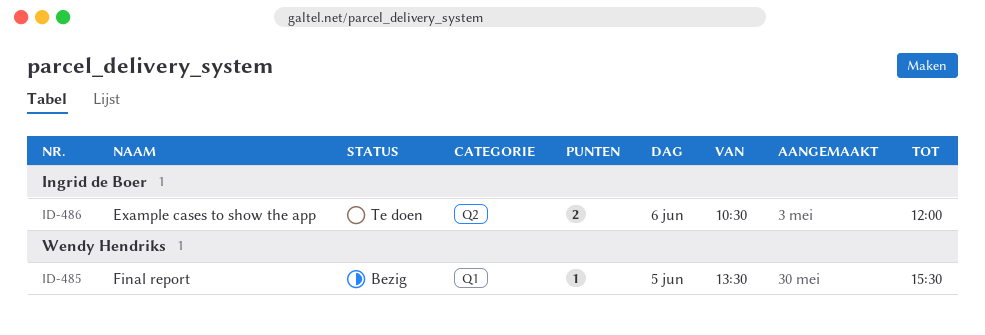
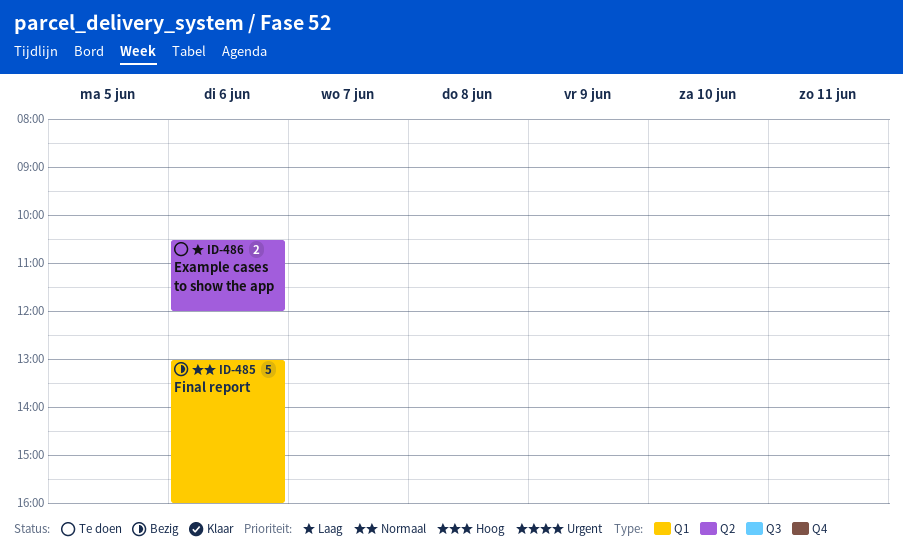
ID-485, estimate: 1 -> 5
ID-485, day: Jun 5 -> Jun 6
ID-485, begins: 13:30 -> 13:00
ID-485, ends: 15:30 -> 16:00

